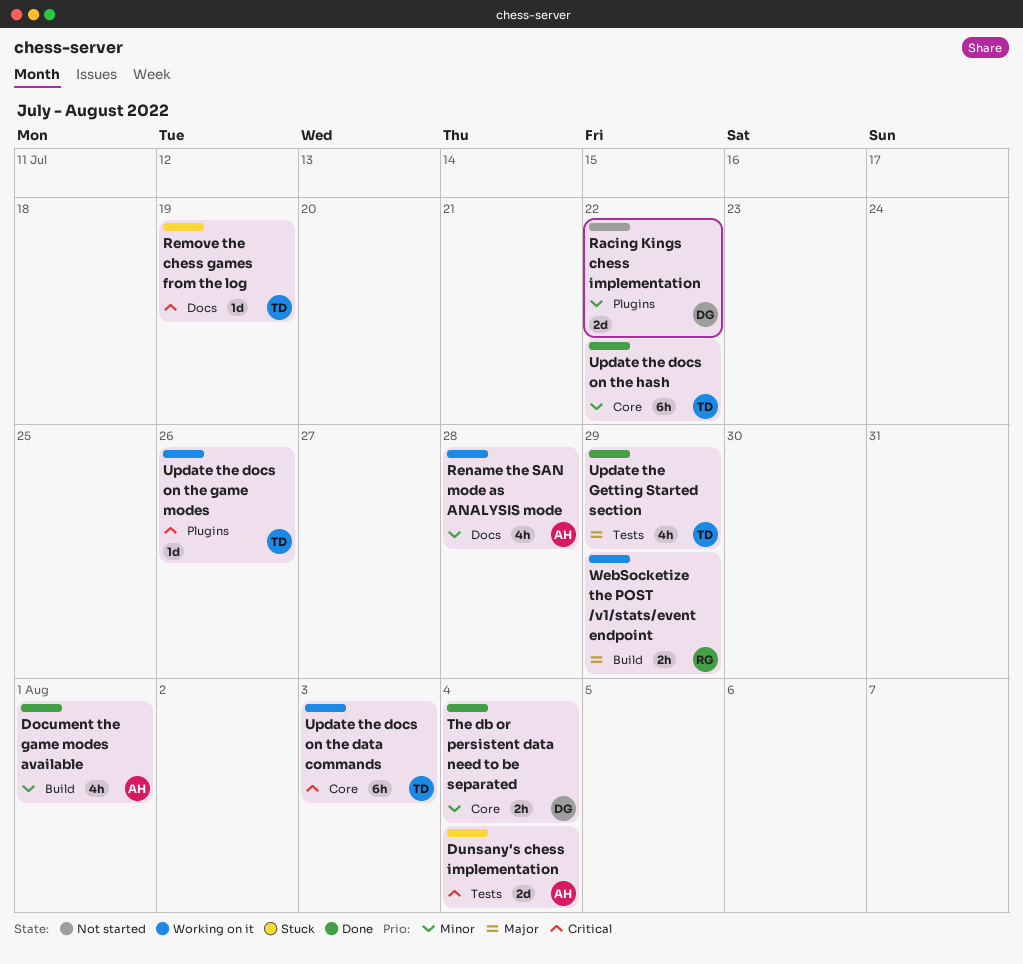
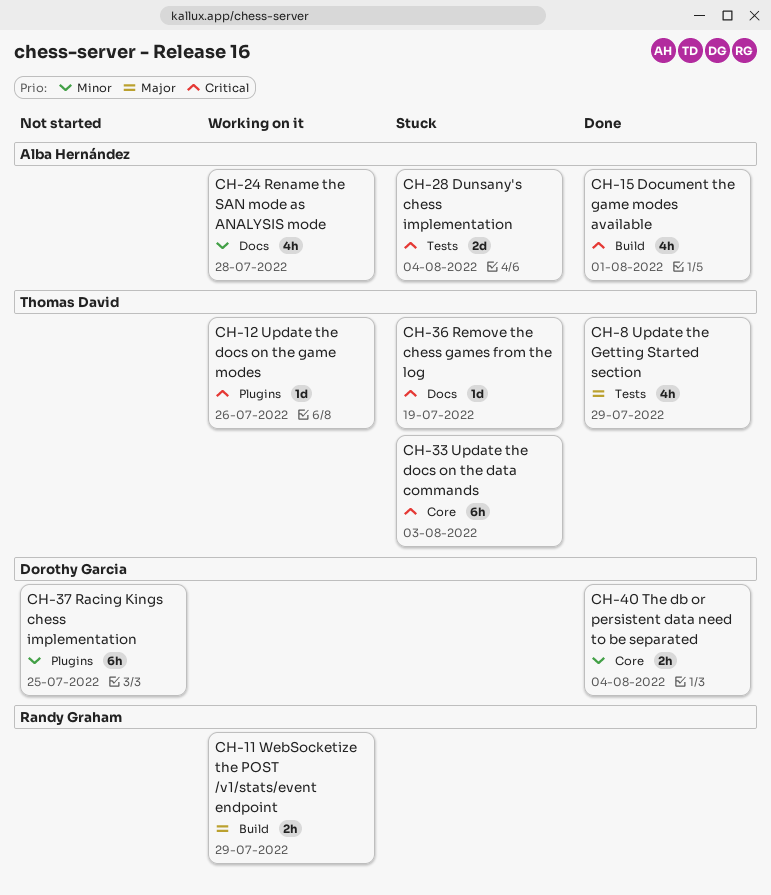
Document the game modes available, priority: Minor -> Critical
Racing Kings chess implementation, estimate: 2d -> 6h
Racing Kings chess implementation, due: Jul 22 -> Jul 25
Update the docs on the data commands, status: Working on it -> Stuck
Update the docs on the hash: present -> none

